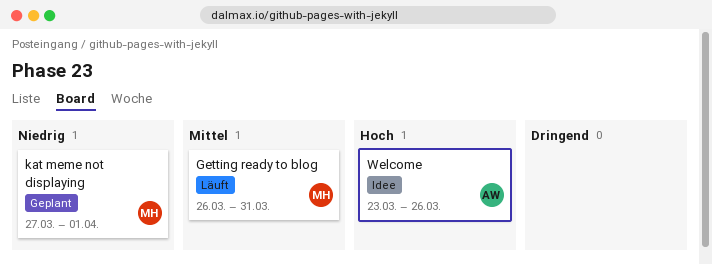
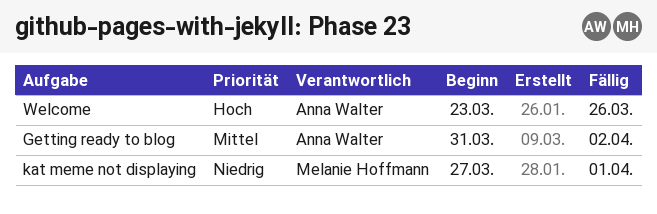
Getting ready to blog, owner: Melanie Hoffmann -> Anna Walter
Getting ready to blog, start: Mar 26 -> Mar 31
Getting ready to blog, due: Mar 31 -> Apr 2

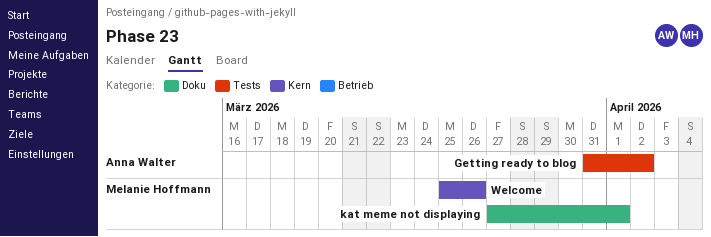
Welcome, owner: Anna Walter -> Melanie Hoffmann
Welcome, start: Mar 23 -> Mar 25

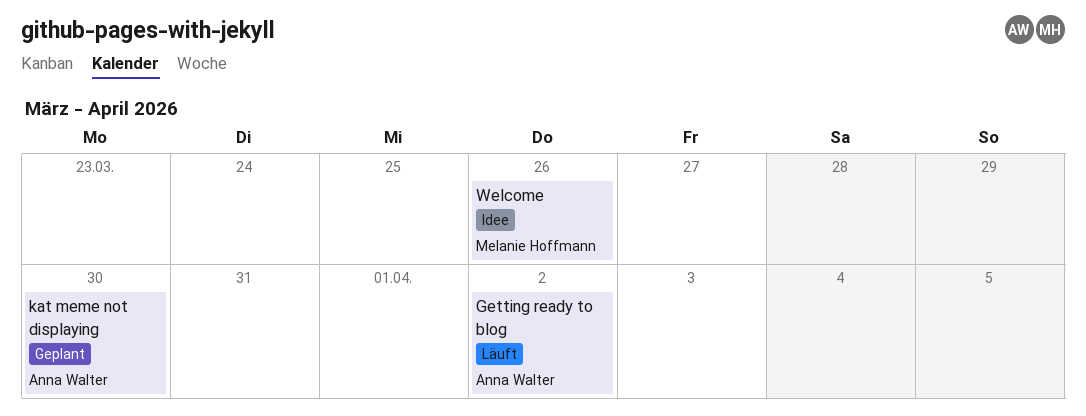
kat meme not displaying, owner: Melanie Hoffmann -> Anna Walter
kat meme not displaying, due: Apr 1 -> Mar 30

